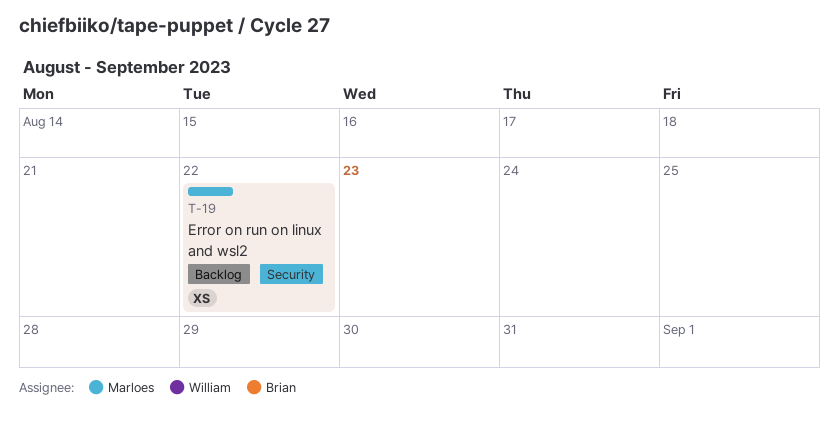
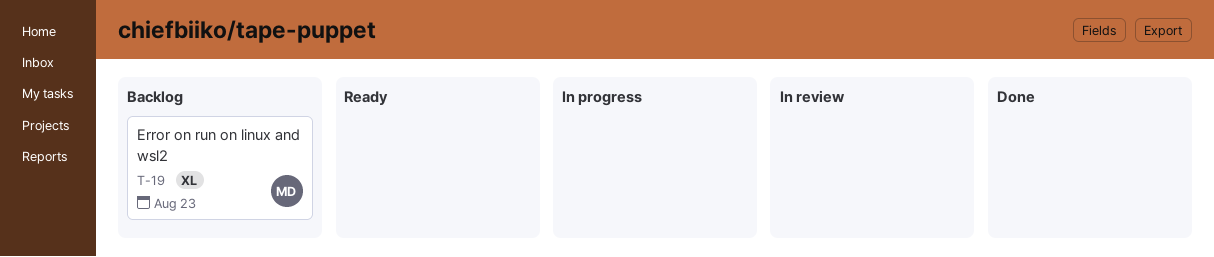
T-19, estimate: XS -> XL
T-19, due: Aug 22 -> Aug 23

